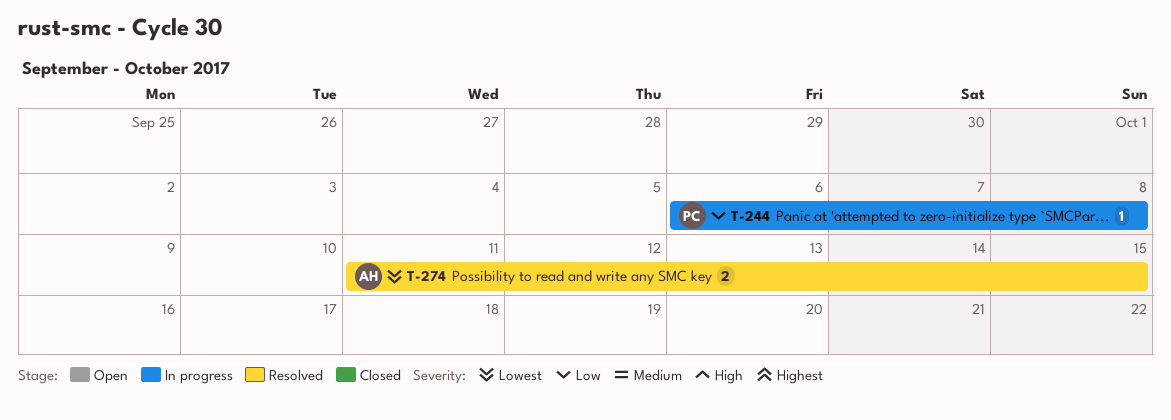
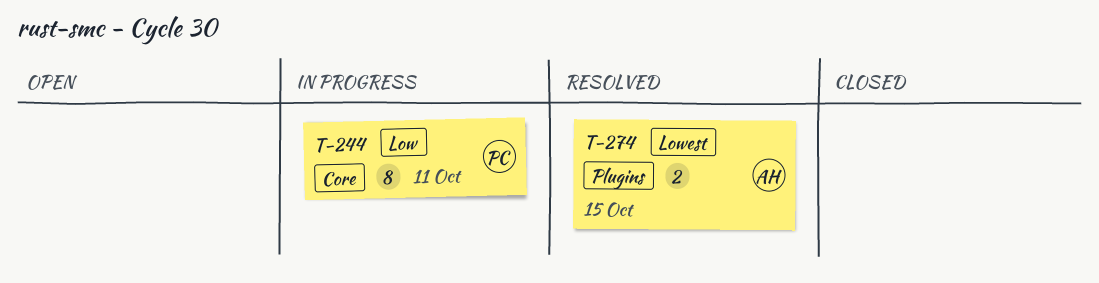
T-244, estimate: 1 -> 8
T-244, due: Oct 8 -> Oct 11

